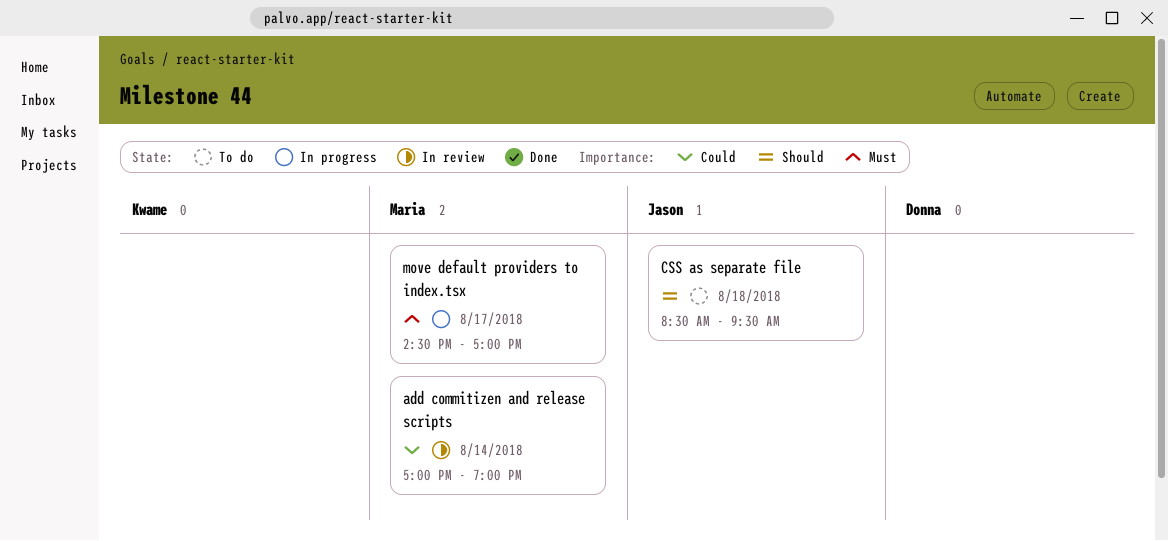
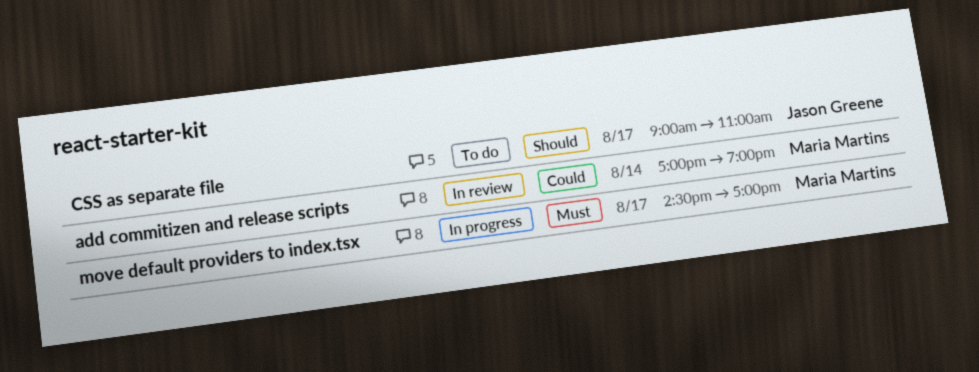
CSS as separate file, day: Aug 18 -> Aug 17
CSS as separate file, begins: 08:30 -> 09:00
CSS as separate file, ends: 09:30 -> 11:00

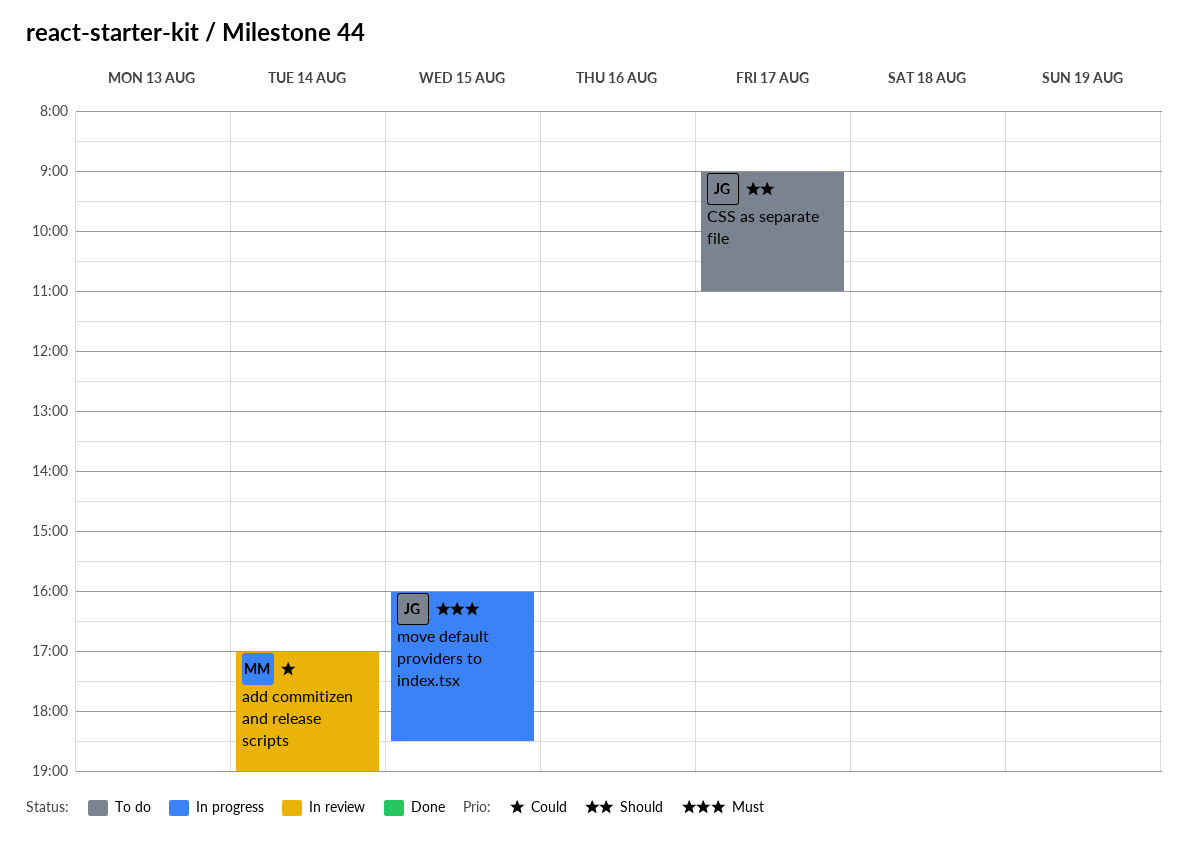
move default providers to index.tsx, owner: Maria Martins -> Jason Greene
move default providers to index.tsx, day: Aug 17 -> Aug 15
move default providers to index.tsx, begins: 14:30 -> 16:00
move default providers to index.tsx, ends: 17:00 -> 18:30

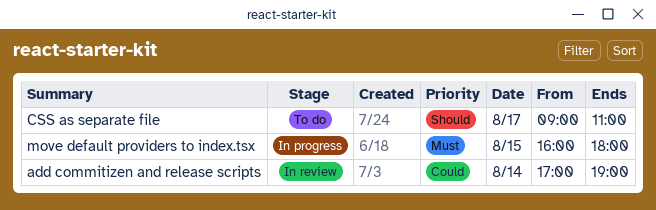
move default providers to index.tsx, ends: 18:30 -> 18:00

